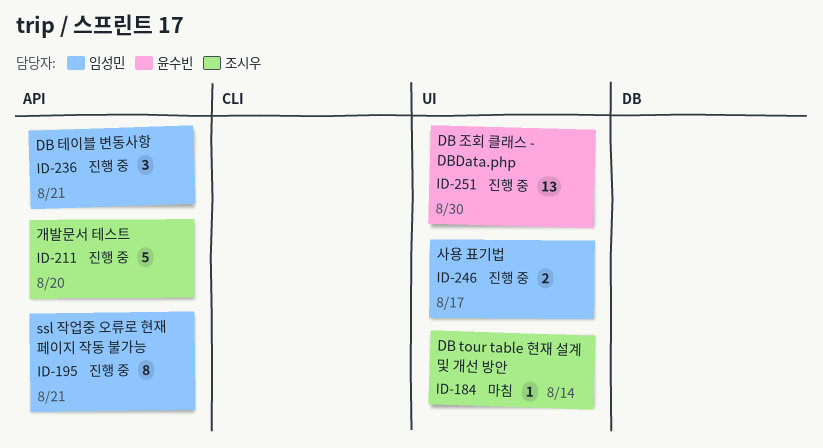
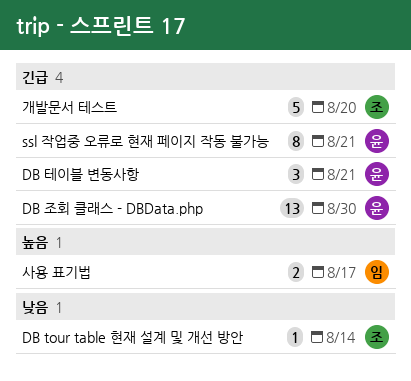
DB 테이블 변동사항, owner: 임성민 -> 윤수빈
ssl 작업중 오류로 현재 페이지 작동 불가능, owner: 임성민 -> 윤수빈

